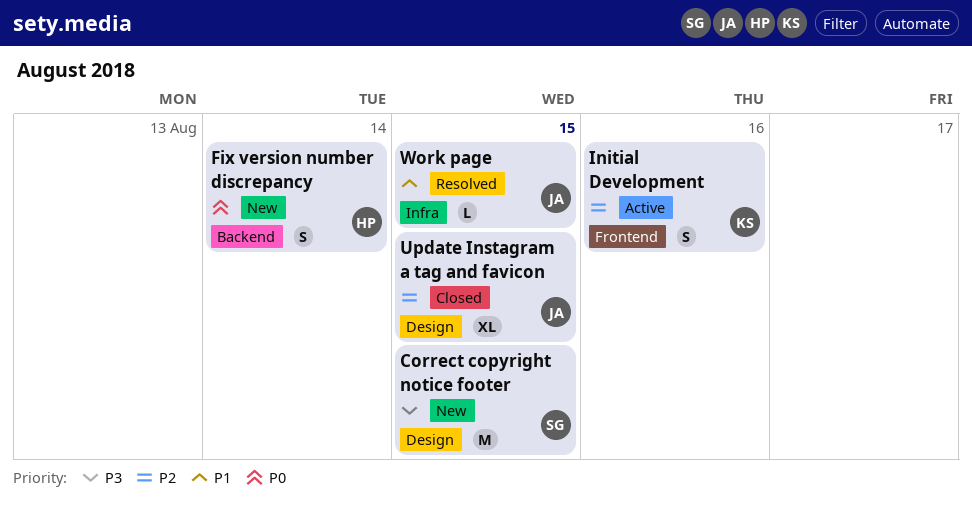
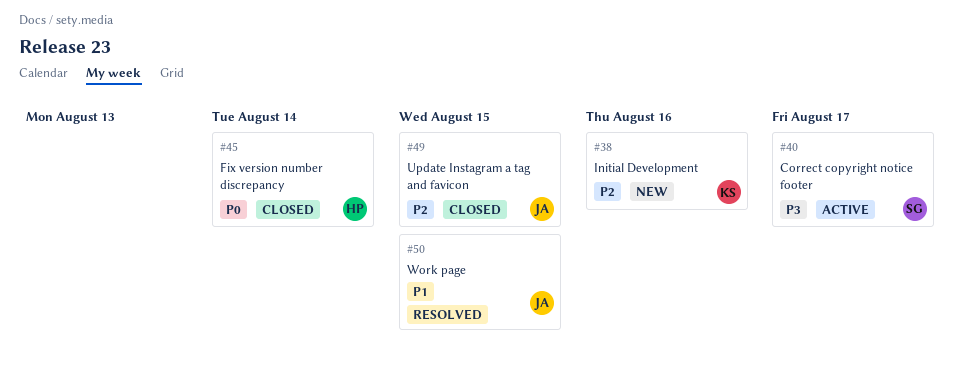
Correct copyright notice footer, status: New -> Active
Correct copyright notice footer, due: Aug 15 -> Aug 17
Fix version number discrepancy, status: New -> Closed
Initial Development, status: Active -> New

